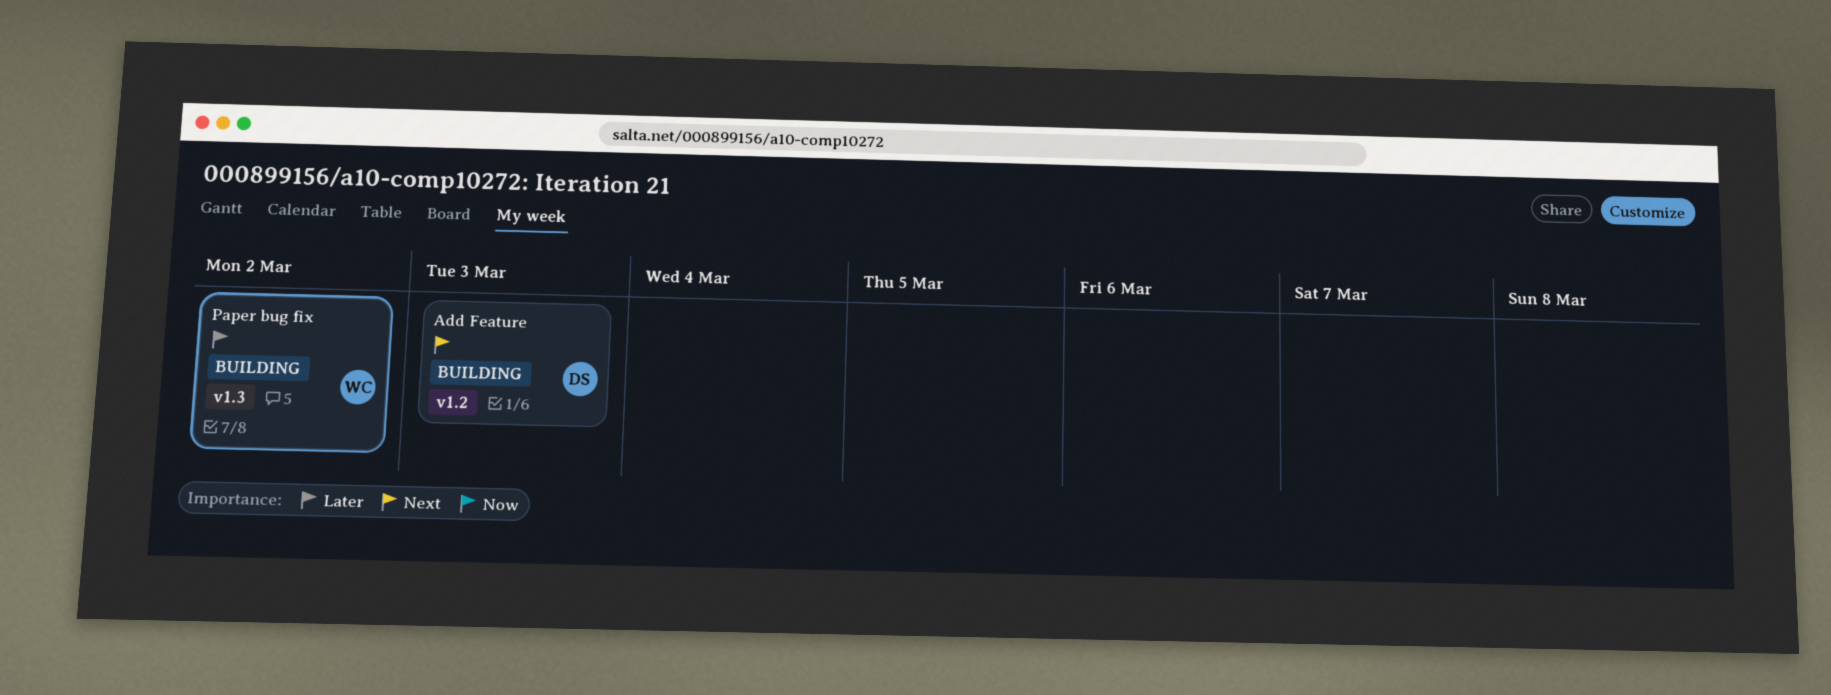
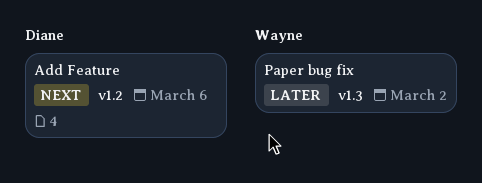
Add Feature, due: Mar 3 -> Mar 6

